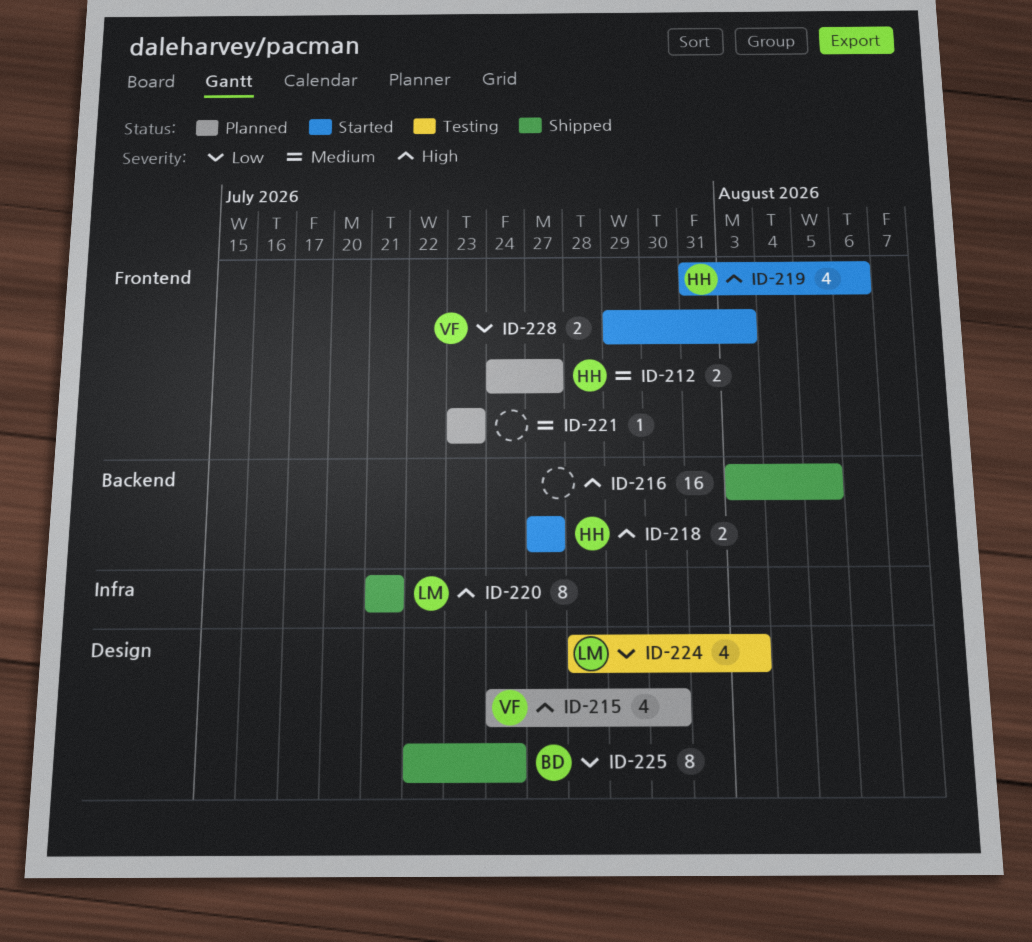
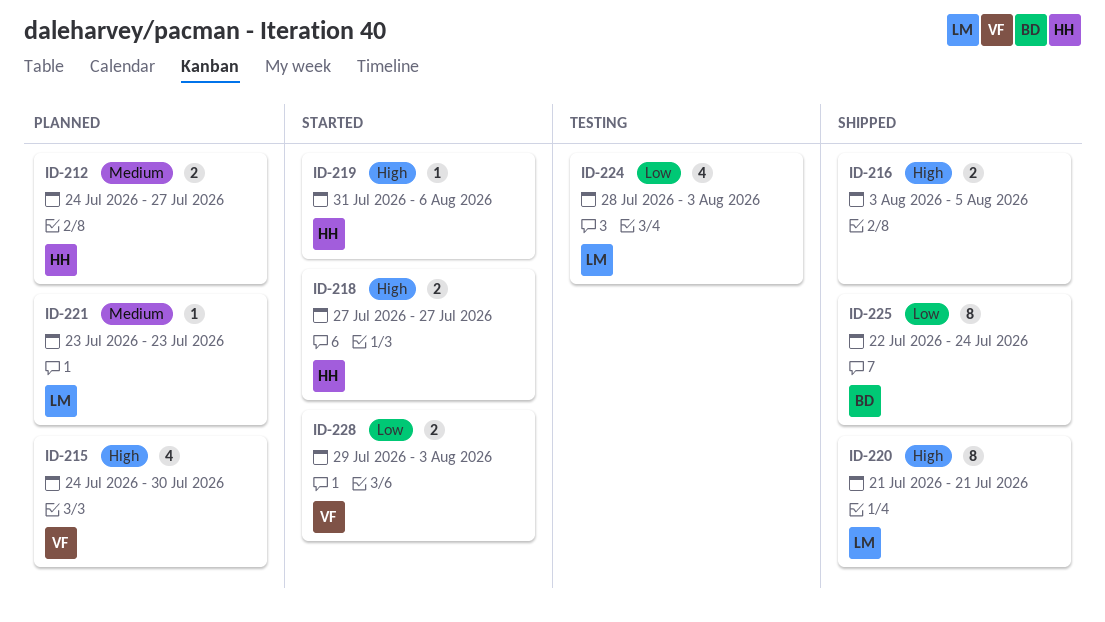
ID-216, estimate: 16 -> 2
ID-219, estimate: 4 -> 1
ID-221, owner: none -> LM

